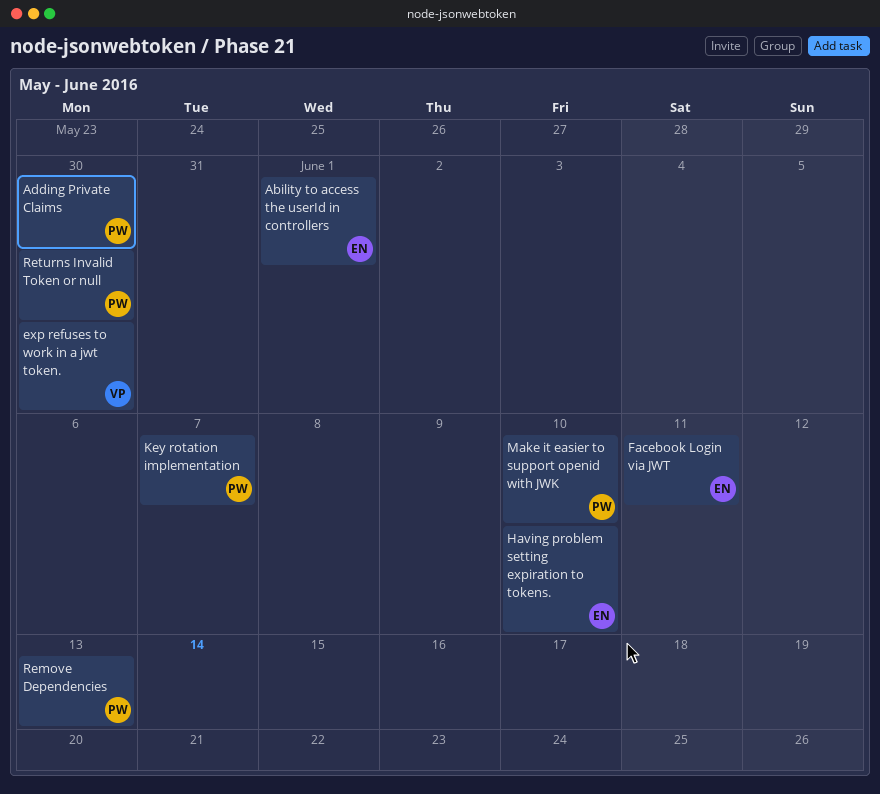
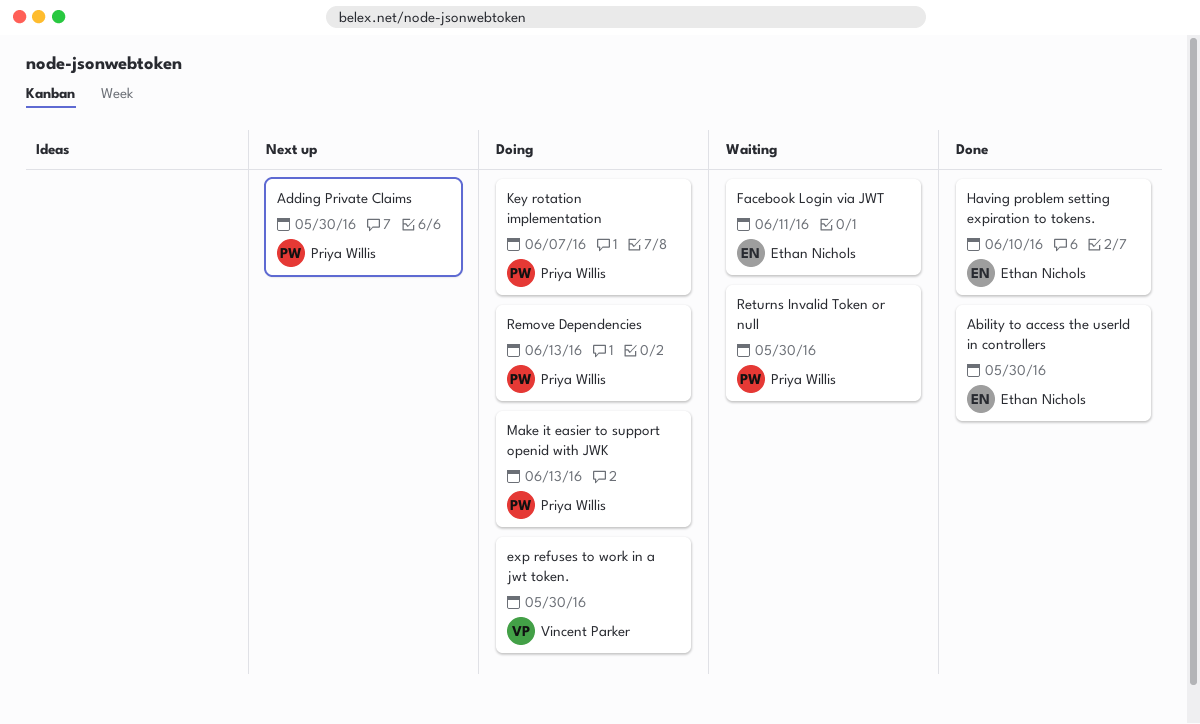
Ability to access the userId in controllers, due: Jun 1 -> May 30
Make it easier to support openid with JWK, due: Jun 10 -> Jun 13

